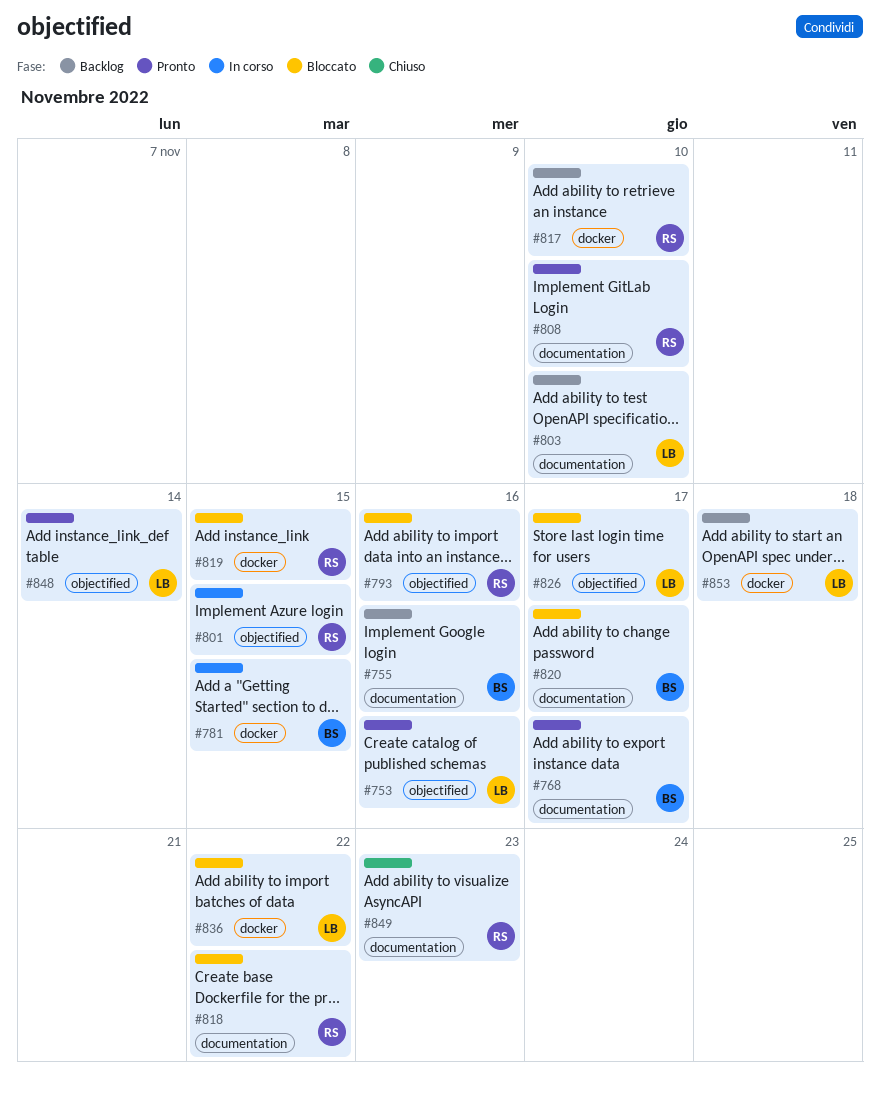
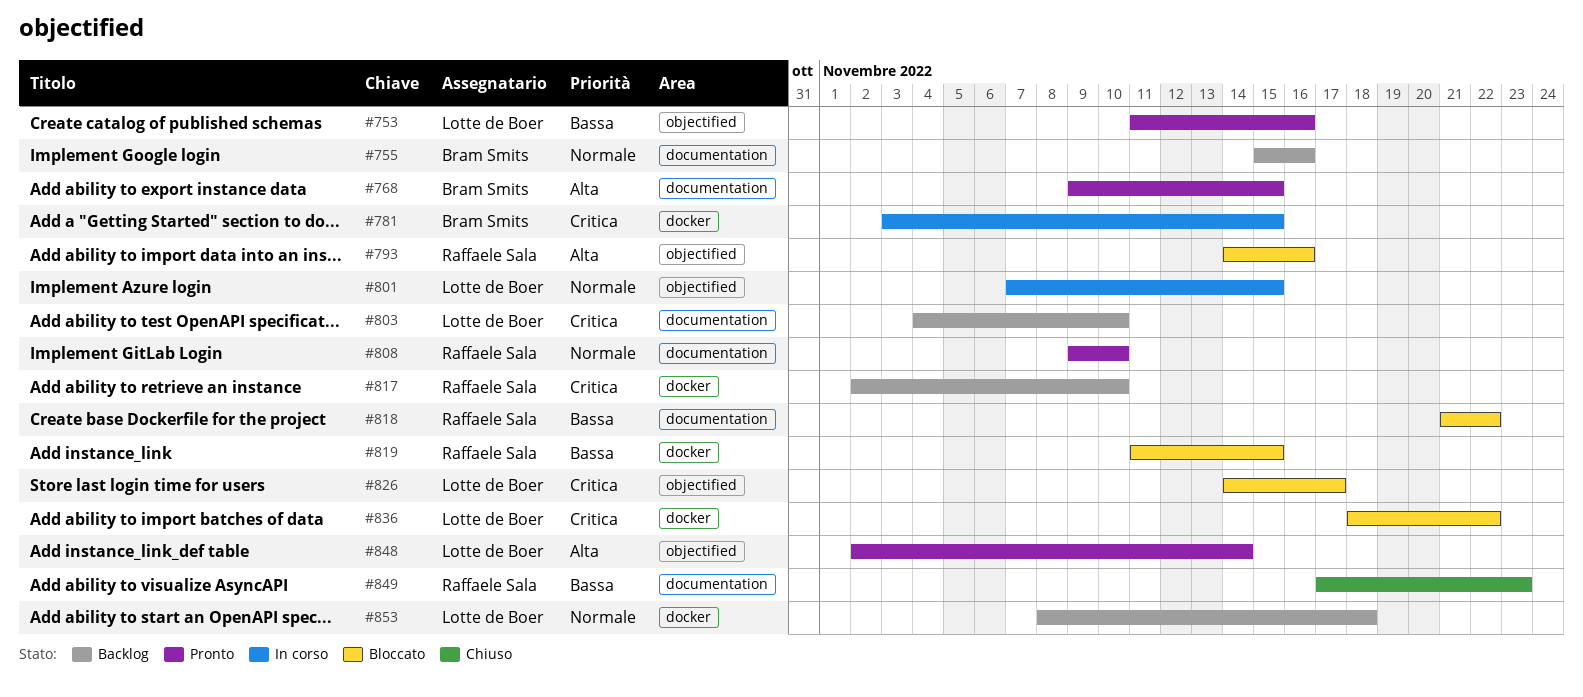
#768, due: Nov 17 -> Nov 15
#801, owner: Raffaele Sala -> Lotte de Boer
#820: present -> none

